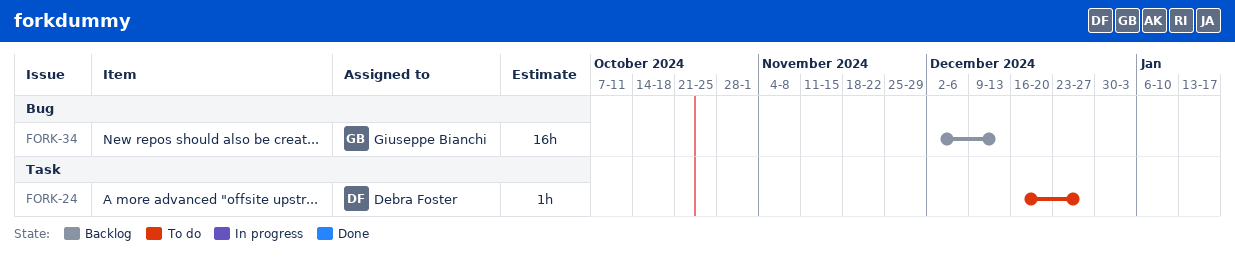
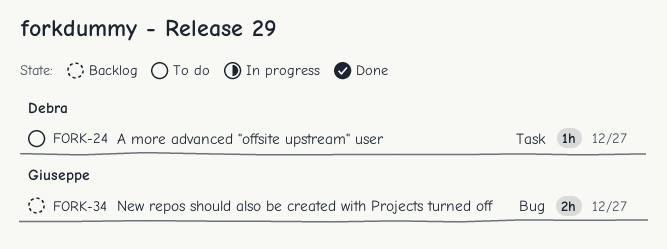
FORK-34, estimate: 16h -> 2h
FORK-34, due: Dec 13 -> Dec 27

